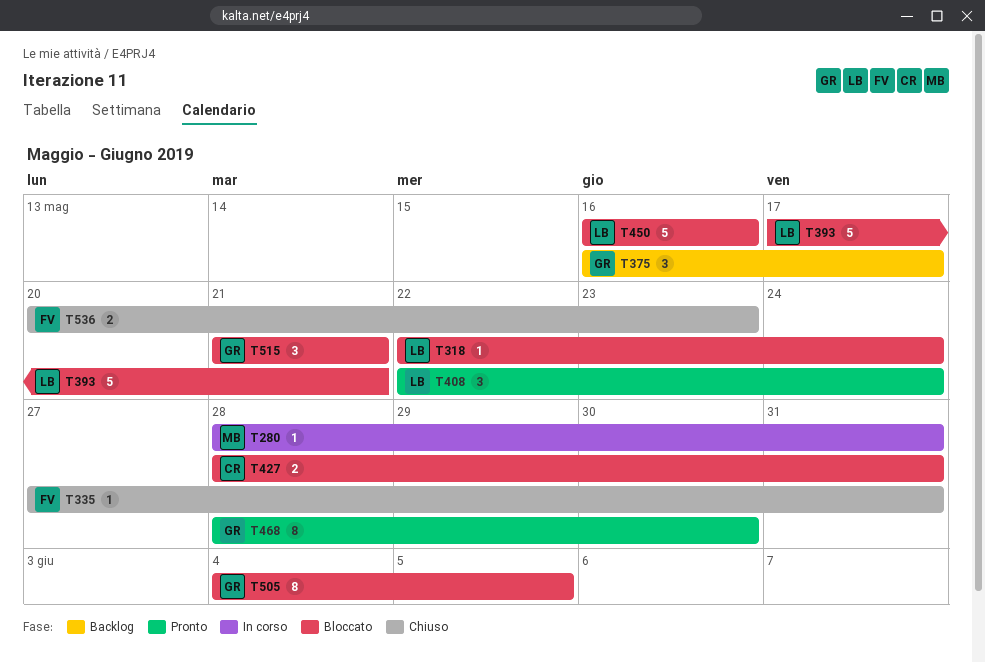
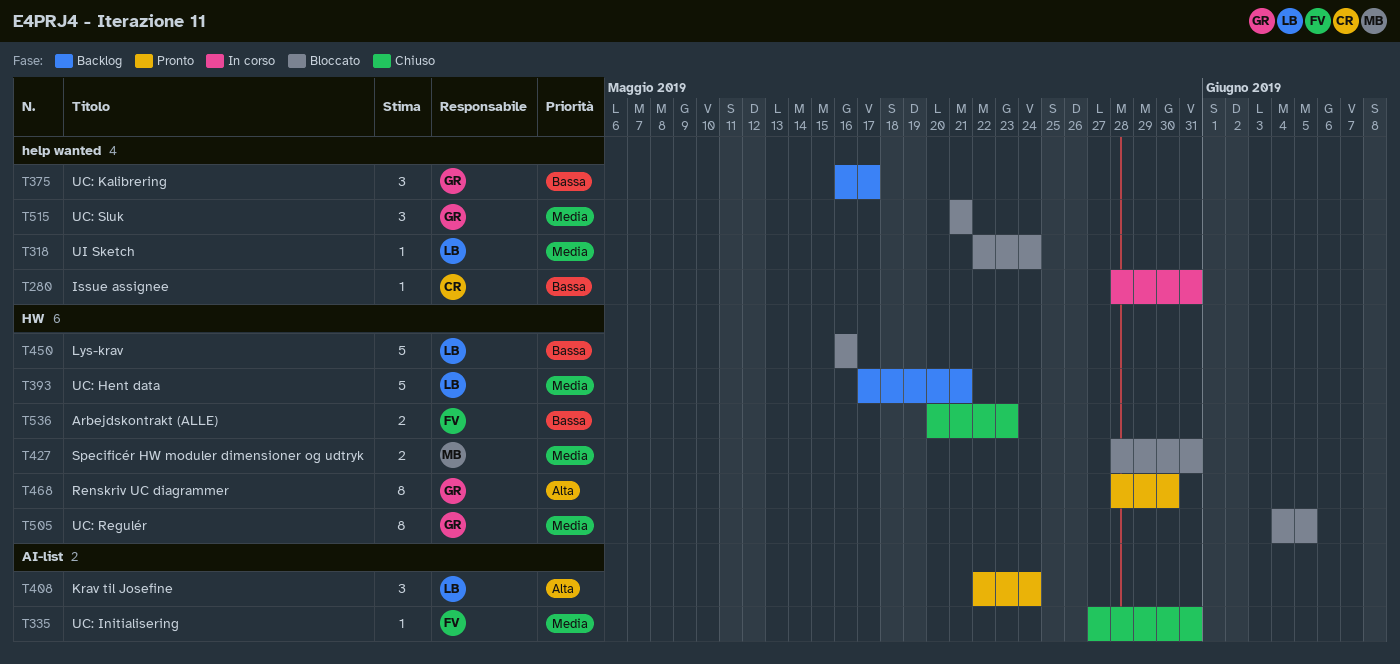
T280, owner: MB -> CR
T393, status: Bloccato -> Backlog
T427, owner: CR -> MB

